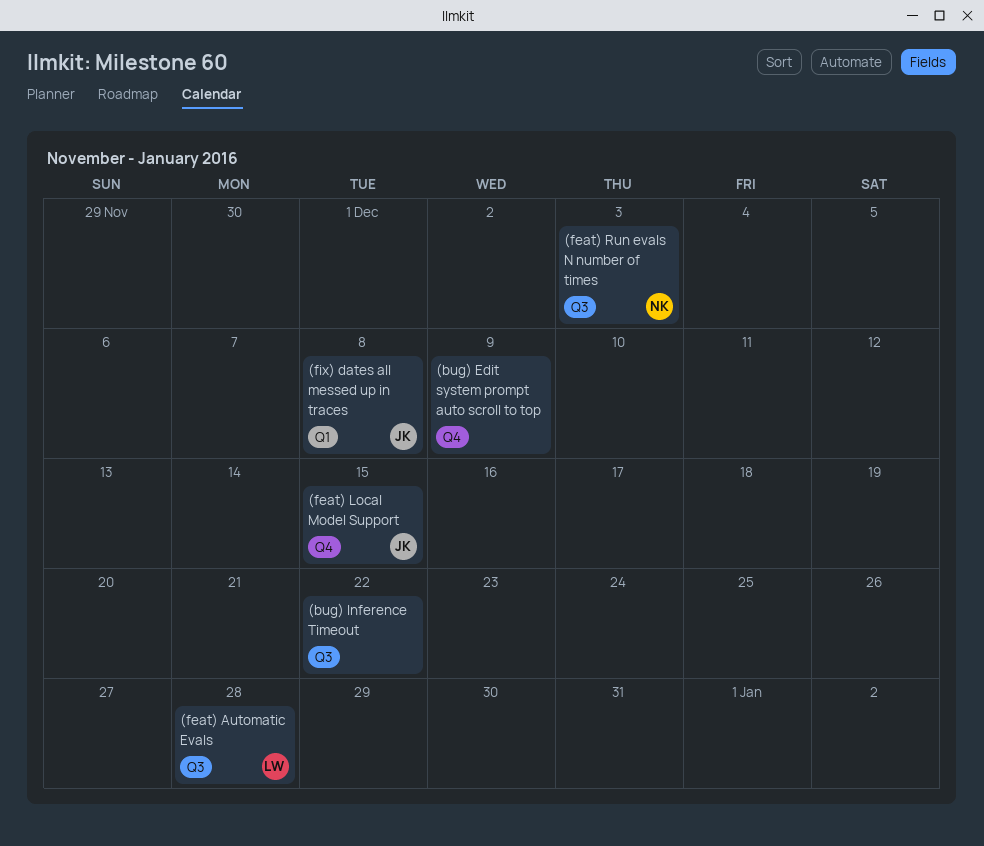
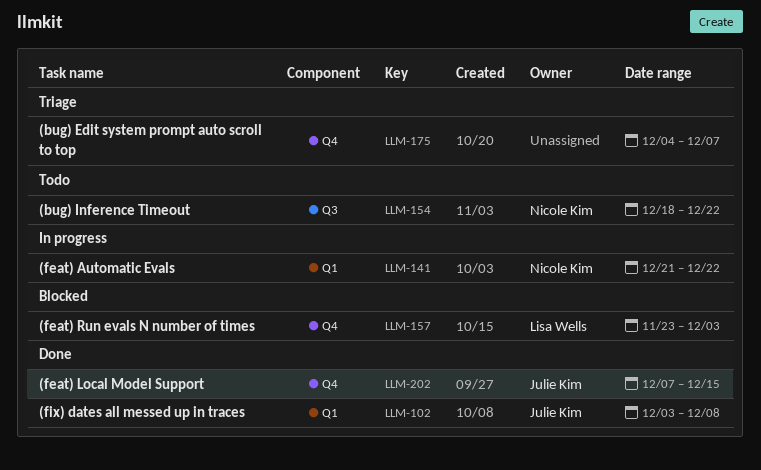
(bug) Edit system prompt auto scroll to top, due: Dec 9 -> Dec 7
(bug) Inference Timeout, owner: none -> Nicole Kim
(feat) Automatic Evals, owner: Lisa Wells -> Nicole Kim
(feat) Automatic Evals, label: Q3 -> Q1
(feat) Automatic Evals, due: Dec 28 -> Dec 22
(feat) Run evals N number of times, owner: Nicole Kim -> Lisa Wells
(feat) Run evals N number of times, label: Q3 -> Q4

